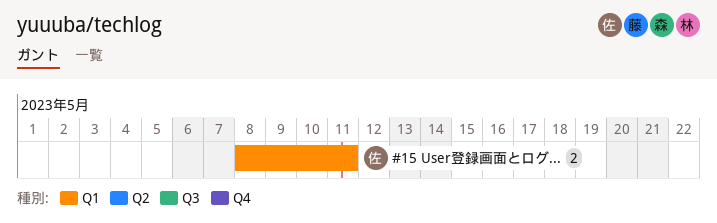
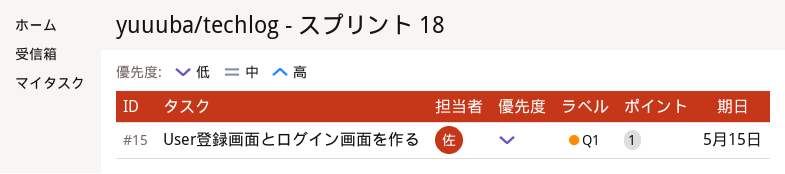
#15, estimate: 2 -> 1
#15, due: May 11 -> May 15

